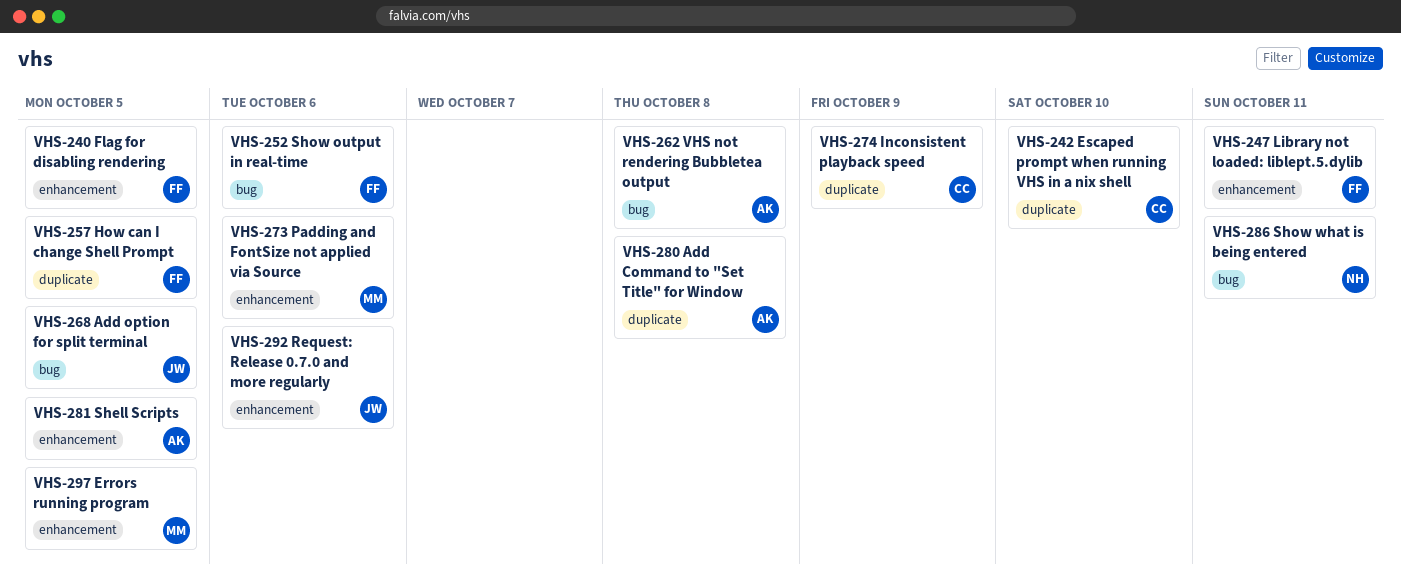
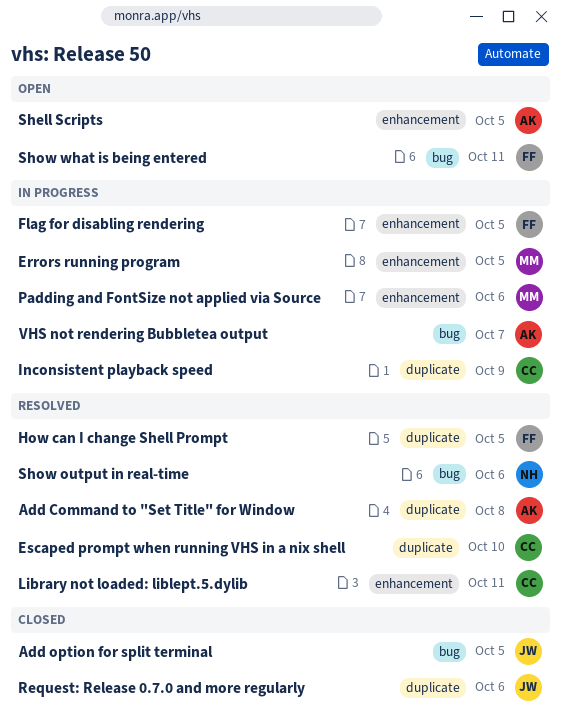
Library not loaded: liblept.5.dylib, owner: FF -> CC
Request: Release 0.7.0 and more regularly, label: enhancement -> duplicate
Show output in real-time, owner: FF -> NH
Show what is being entered, owner: NH -> FF
VHS not rendering Bubbletea output, due: Oct 8 -> Oct 7

